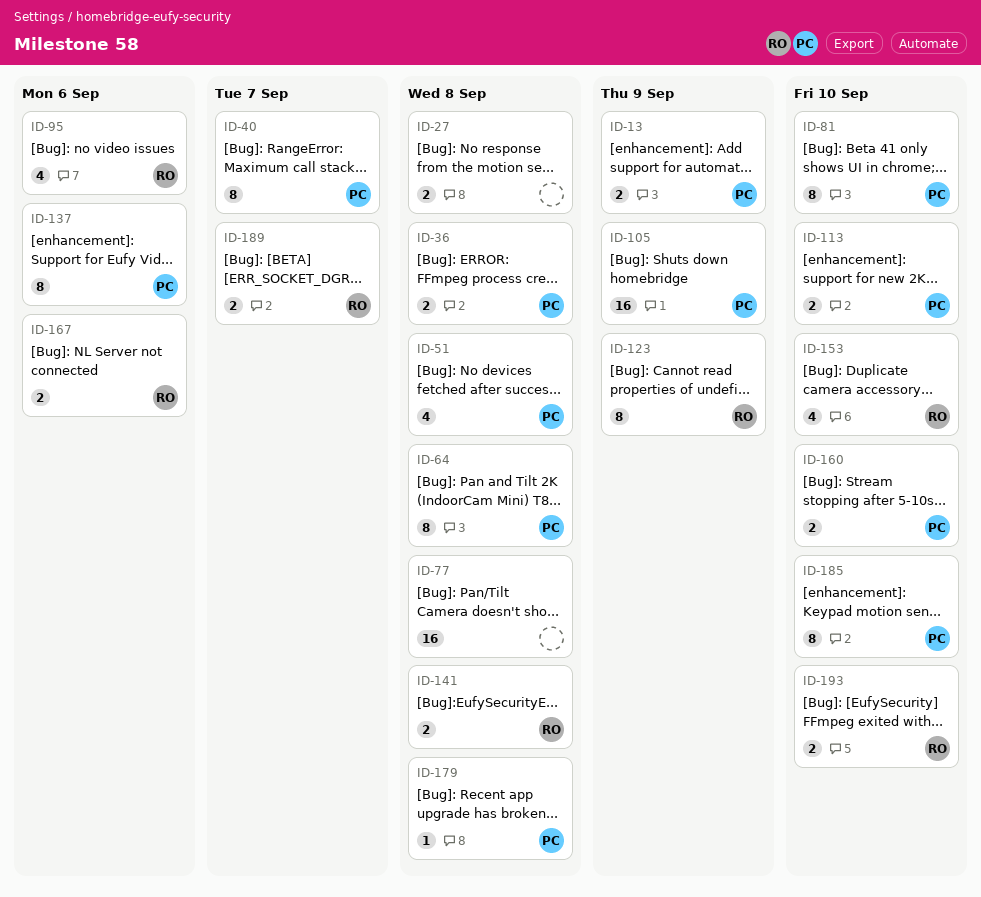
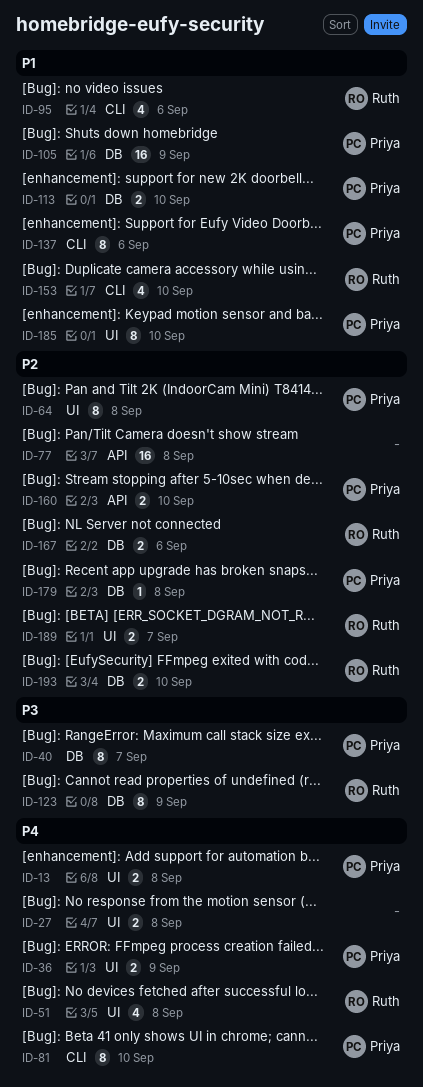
ID-13, due: Sep 9 -> Sep 8
ID-36, due: Sep 8 -> Sep 9
ID-51, owner: Priya -> Ruth
ID-141: present -> none

